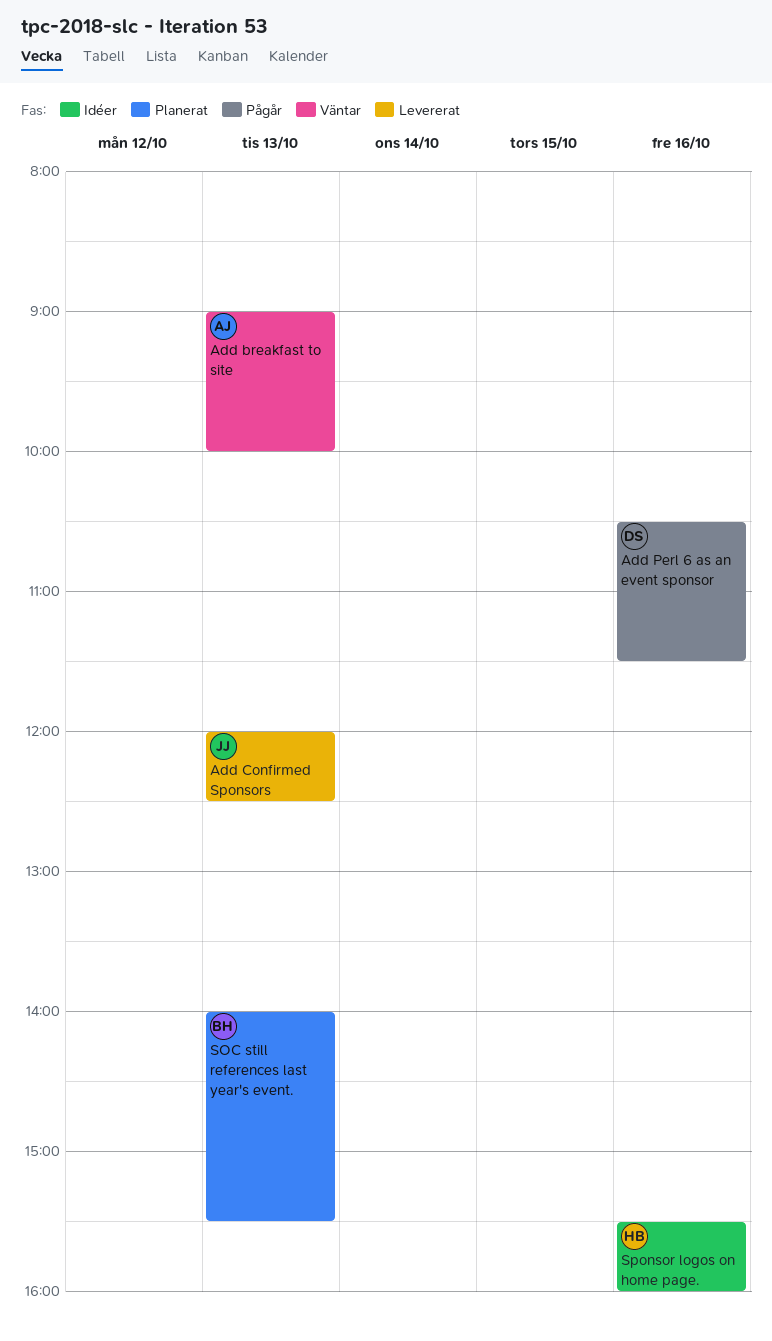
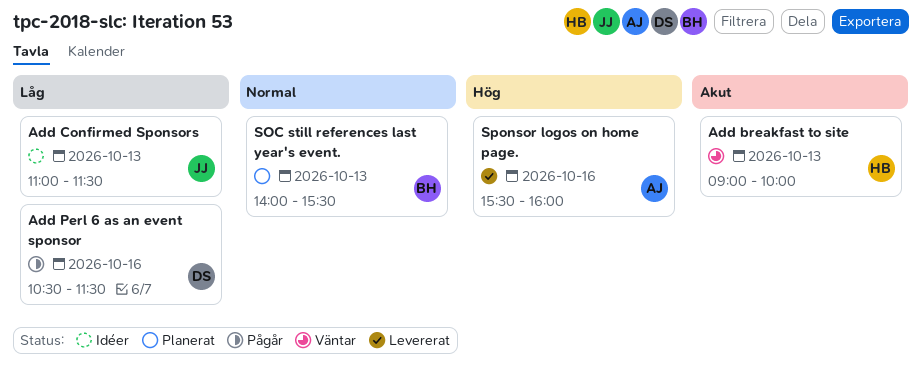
Add breakfast to site, owner: AJ -> HB
Add Confirmed Sponsors, status: Levererat -> Idéer
Add Confirmed Sponsors, begins: 12:00 -> 11:00
Add Confirmed Sponsors, ends: 12:30 -> 11:30
Sponsor logos on home page., status: Idéer -> Levererat
Sponsor logos on home page., owner: HB -> AJ

